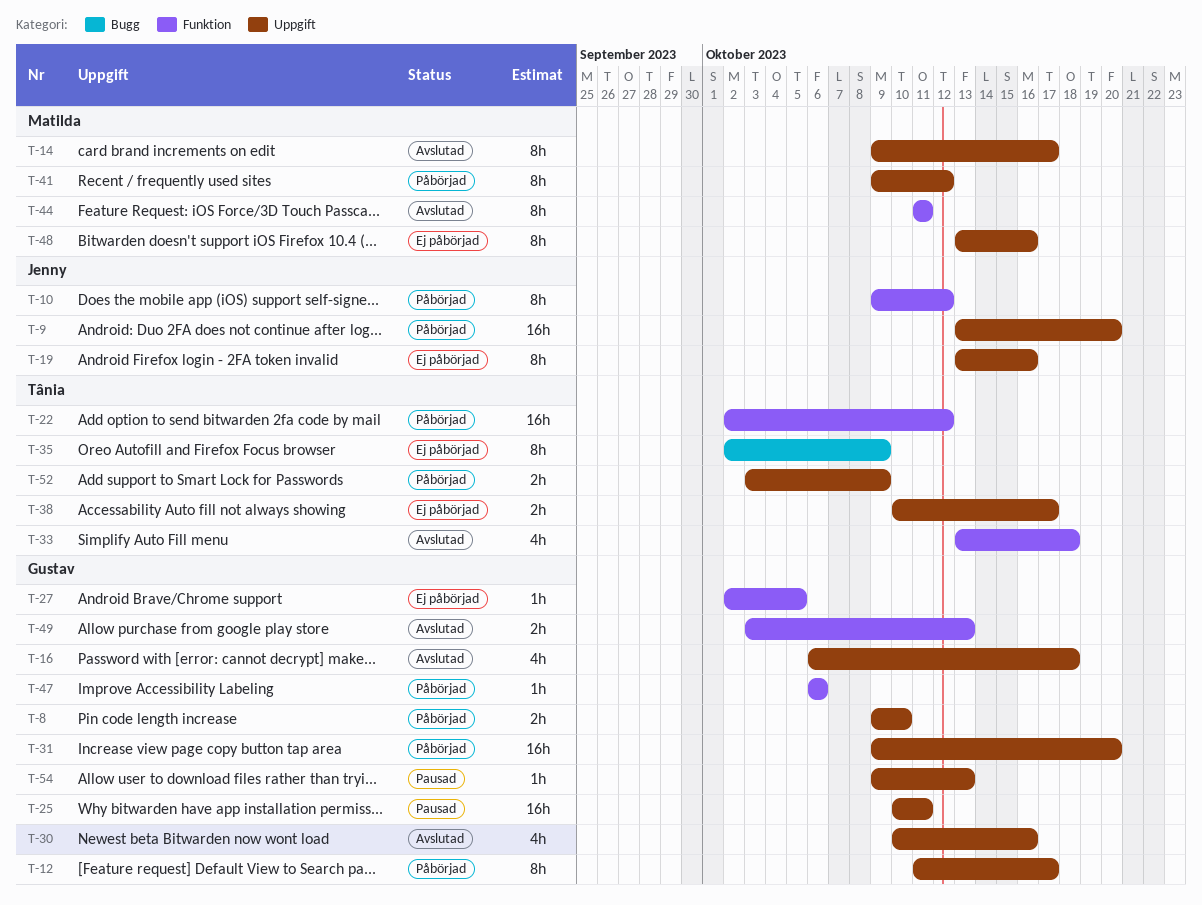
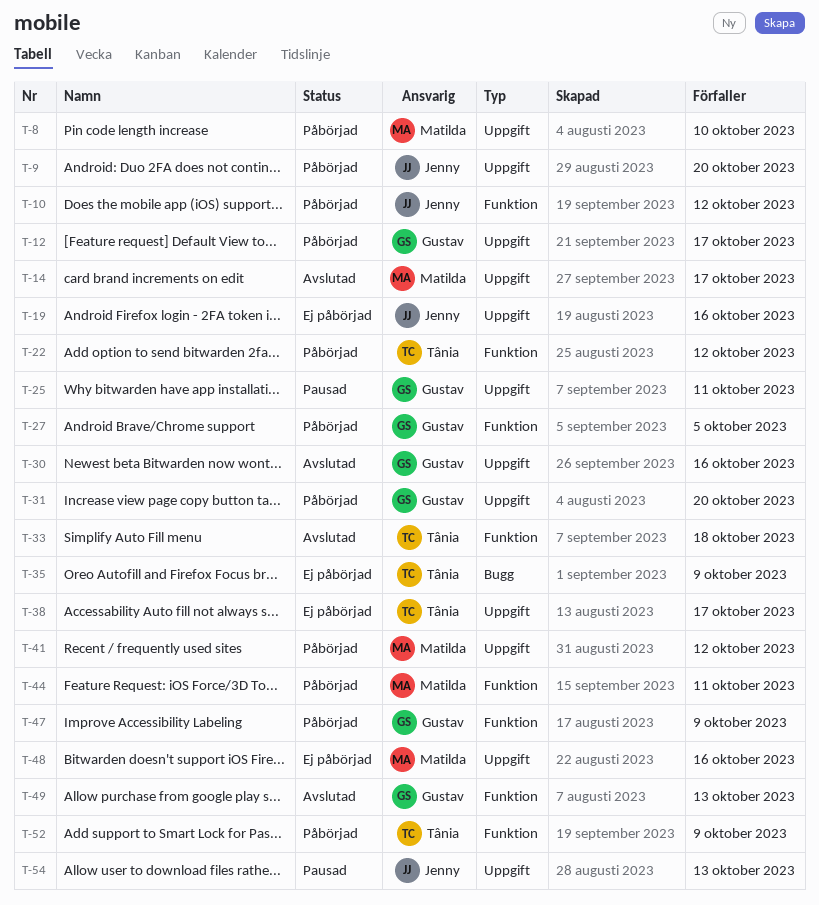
T-8, owner: Gustav -> Matilda
T-16: present -> none
T-27, status: Ej påbörjad -> Påbörjad
T-44, status: Avslutad -> Påbörjad
T-47, due: Oct 6 -> Oct 9
T-52, label: Uppgift -> Funktion
T-54, owner: Gustav -> Jenny

